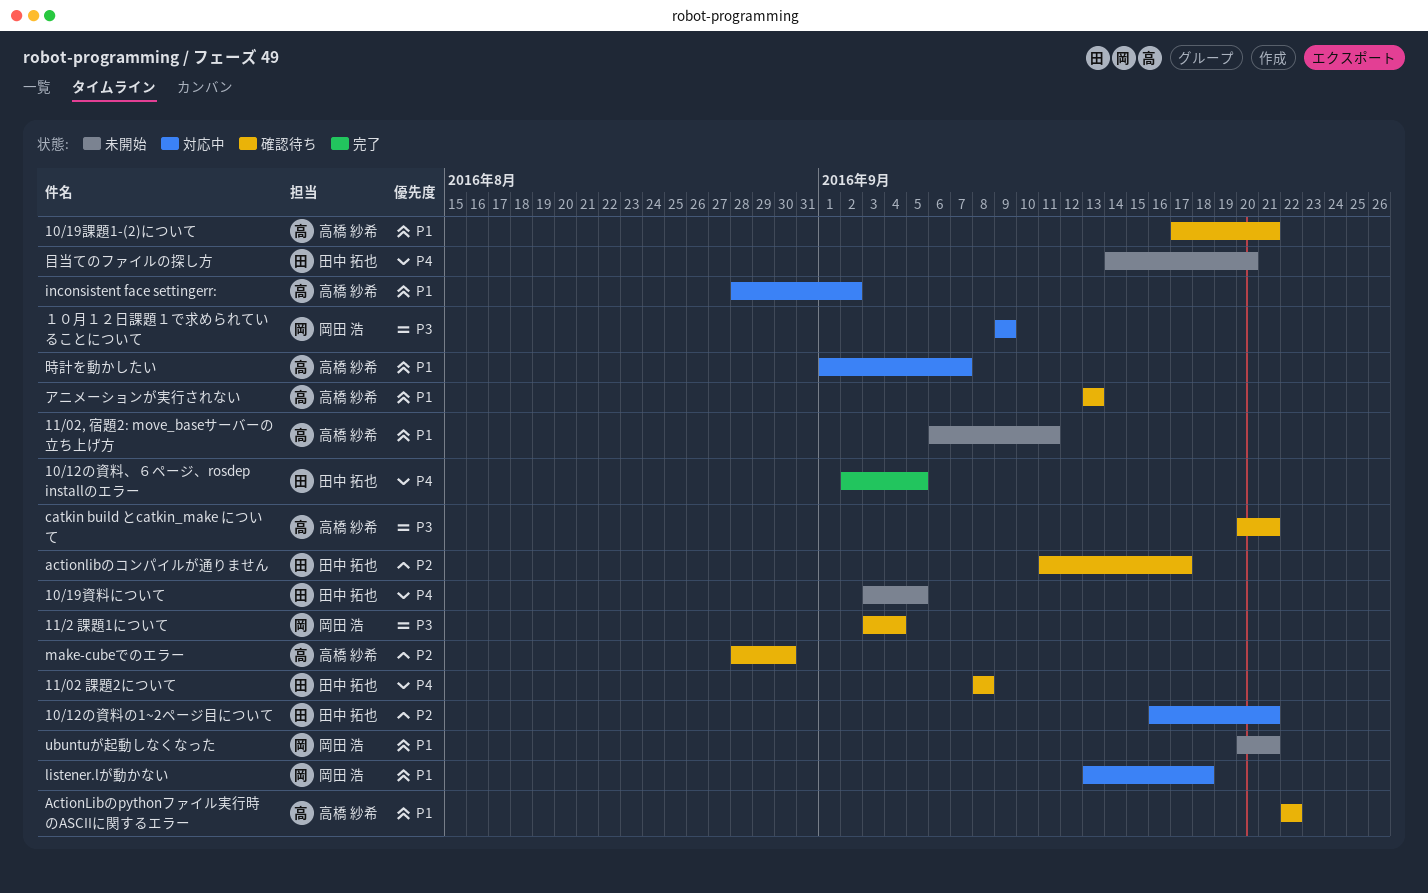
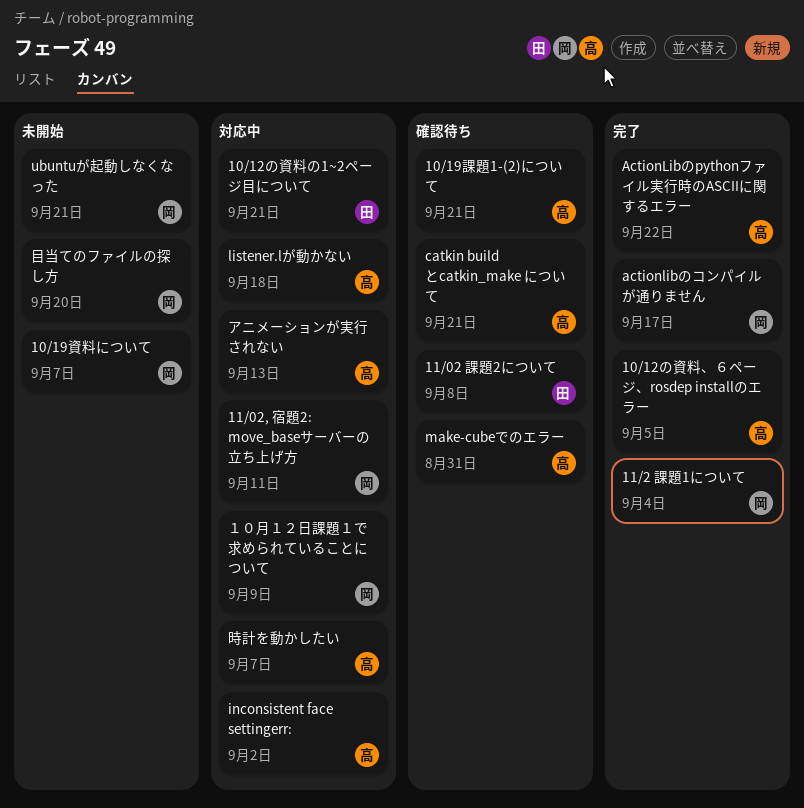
10/12の資料、６ページ、rosdep installのエラー, owner: 田中 拓也 -> 高橋 紗希
10/19資料について, owner: 田中 拓也 -> 岡田 浩
10/19資料について, due: Sep 5 -> Sep 7
11/02, 宿題2: move_baseサーバーの立ち上げ方, status: 未開始 -> 対応中
11/02, 宿題2: move_baseサーバーの立ち上げ方, owner: 高橋 紗希 -> 岡田 浩
11/2 課題1について, status: 確認待ち -> 完了
ActionLibのpythonファイル実行時のASCIIに関するエラー, status: 確認待ち -> 完了
actionlibのコンパイルが通りません, status: 確認待ち -> 完了
actionlibのコンパイルが通りません, owner: 田中 拓也 -> 岡田 浩
listener.lが動かない, owner: 岡田 浩 -> 高橋 紗希
make-cubeでのエラー, due: Aug 30 -> Aug 31
アニメーションが実行されない, status: 確認待ち -> 対応中
目当てのファイルの探し方, owner: 田中 拓也 -> 岡田 浩

